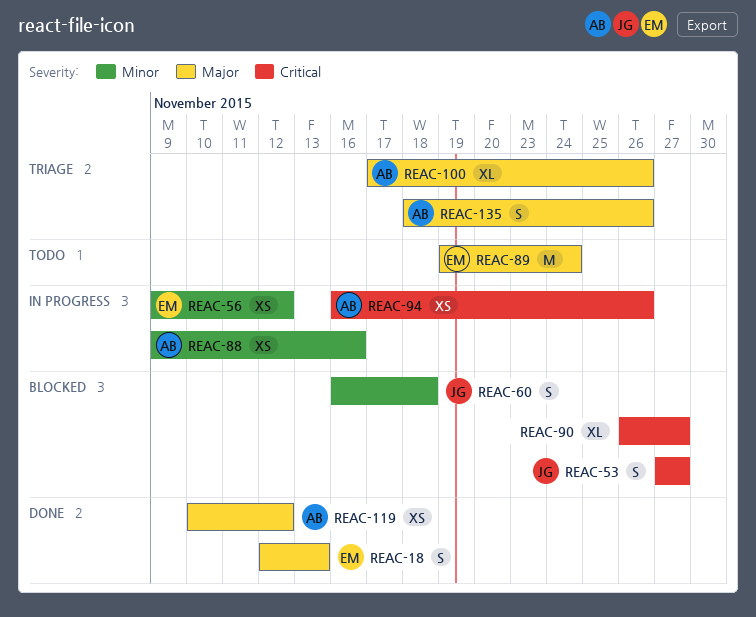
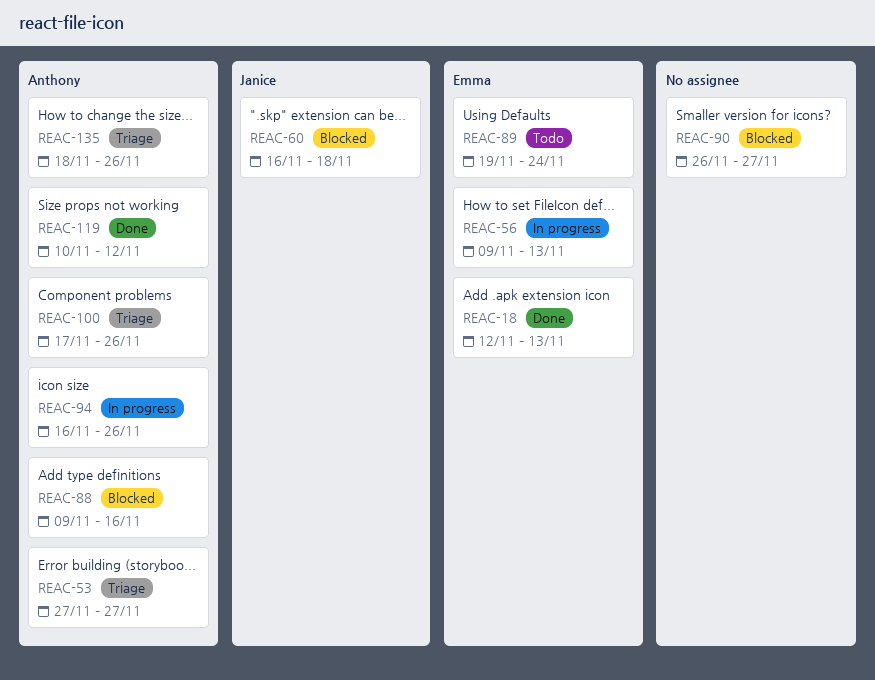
REAC-53, status: Blocked -> Triage
REAC-53, owner: Janice -> Anthony
REAC-56, due: Nov 12 -> Nov 13
REAC-88, status: In progress -> Blocked

